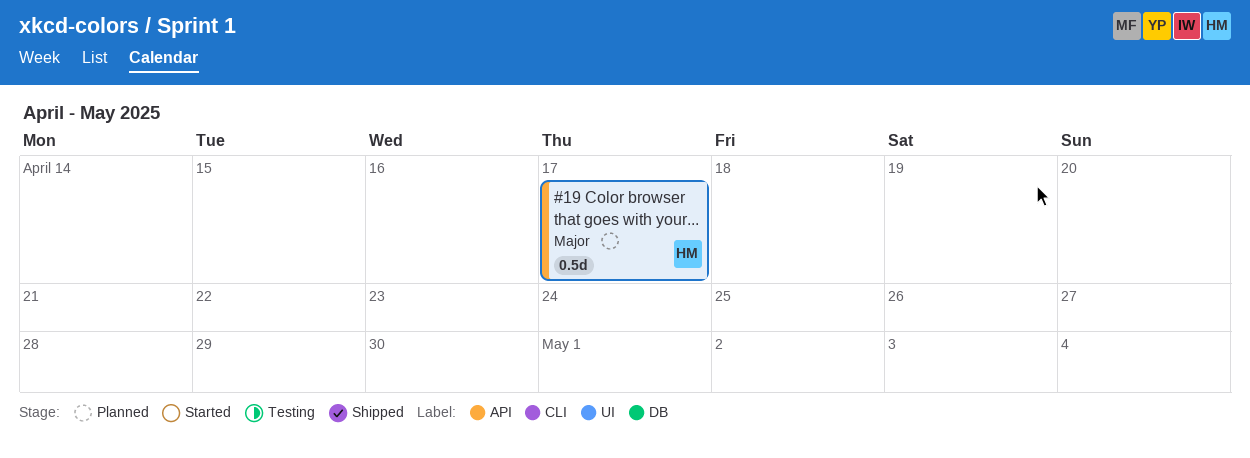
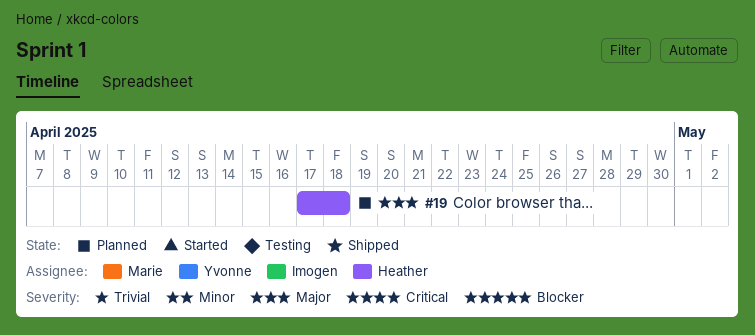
#19, due: Apr 17 -> Apr 18

